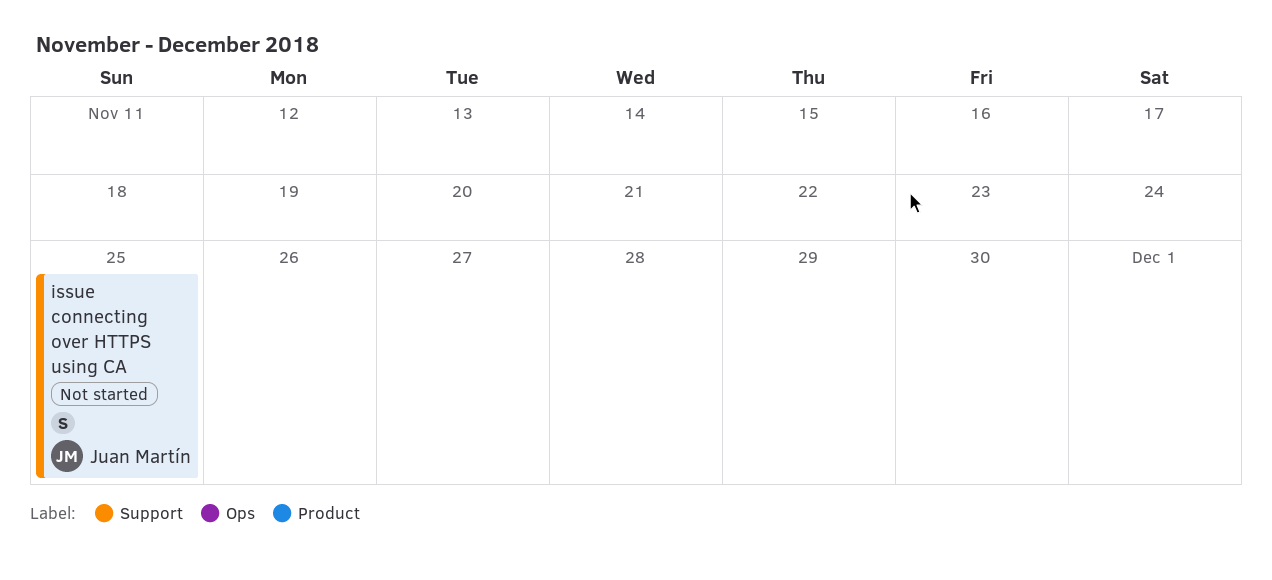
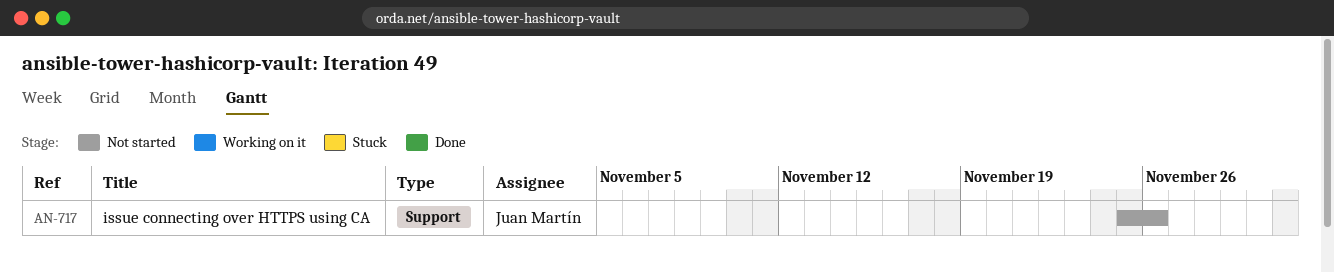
issue connecting over HTTPS using CA, due: Nov 25 -> Nov 26

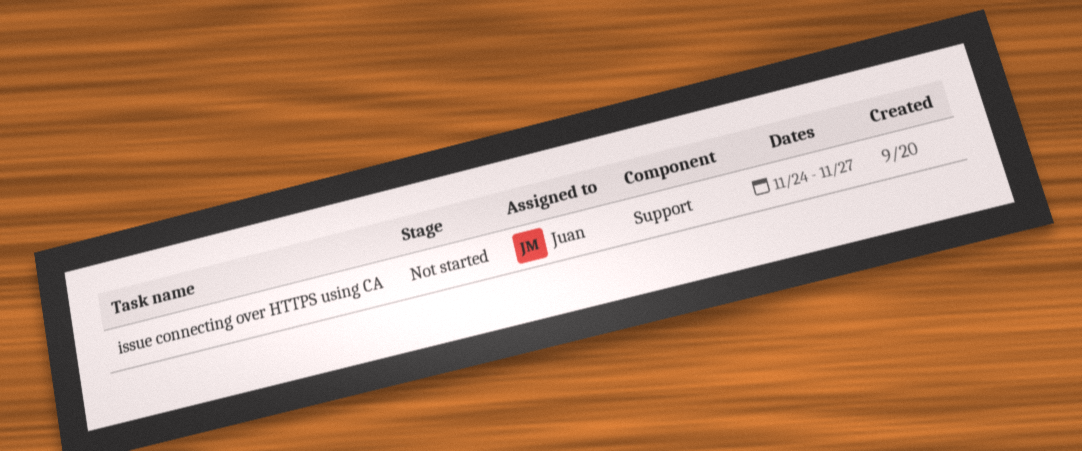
issue connecting over HTTPS using CA, start: Nov 25 -> Nov 24
issue connecting over HTTPS using CA, due: Nov 26 -> Nov 27

